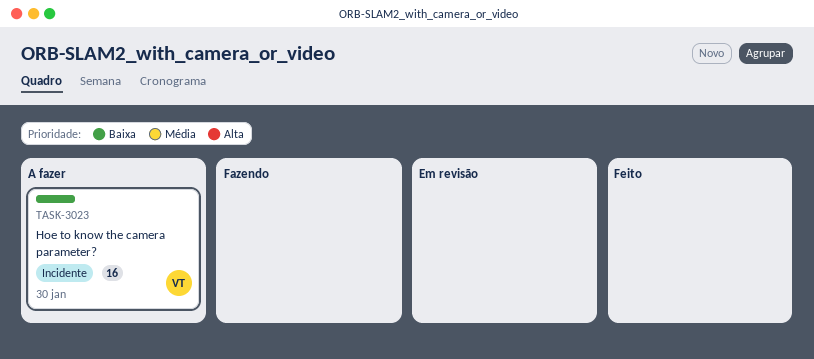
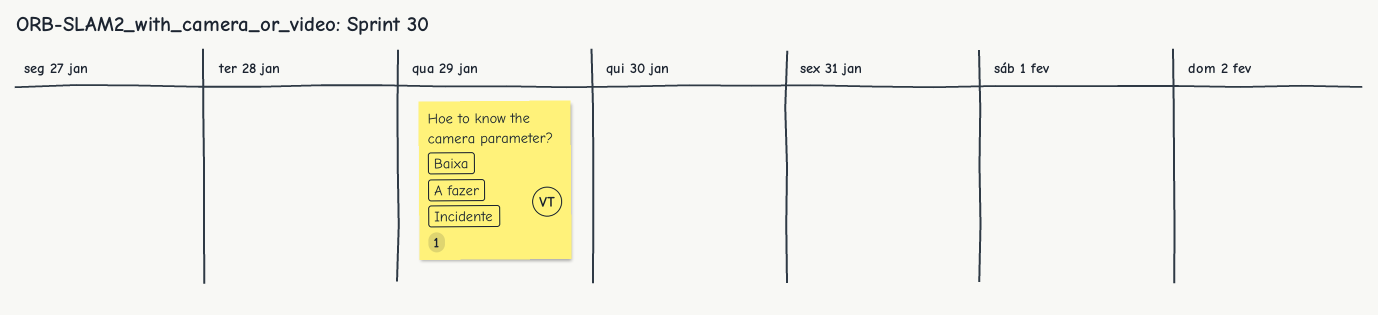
Hoe to know the camera parameter?, estimate: 16 -> 1
Hoe to know the camera parameter?, due: Jan 30 -> Jan 29

